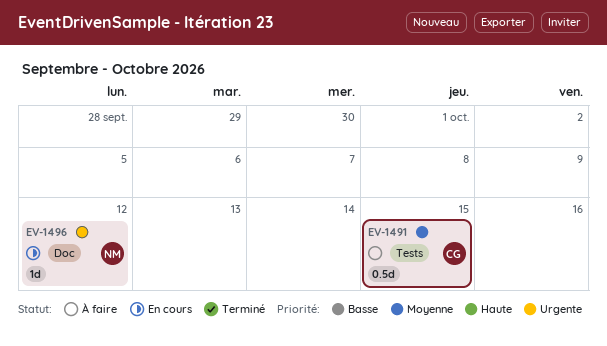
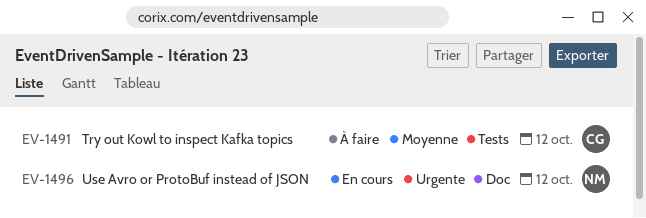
EV-1491, due: Oct 15 -> Oct 12

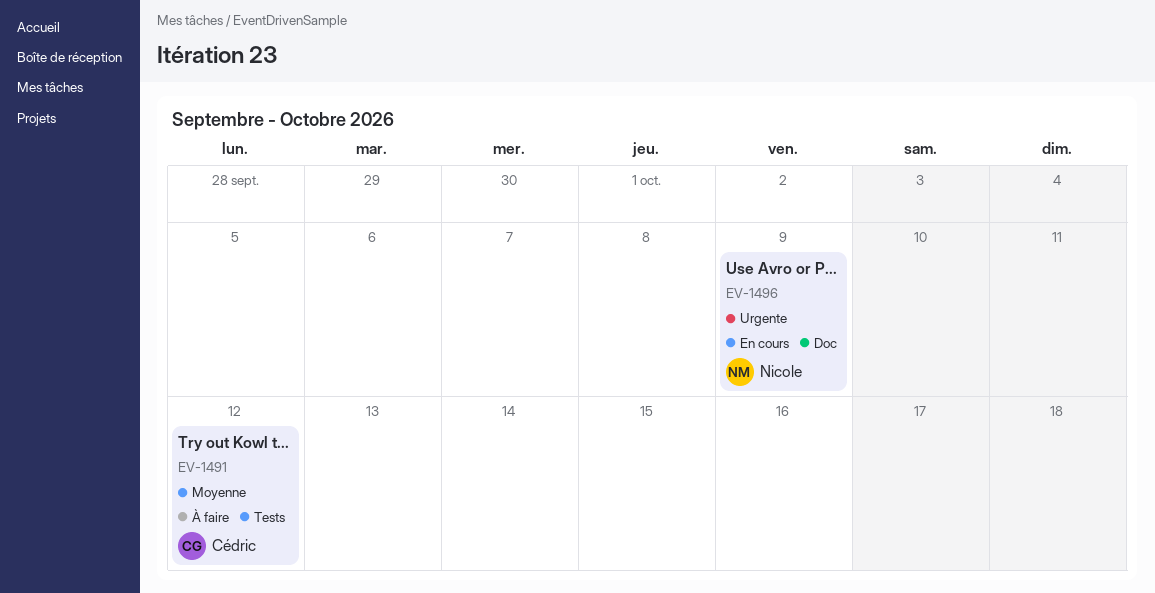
EV-1496, due: Oct 12 -> Oct 9

